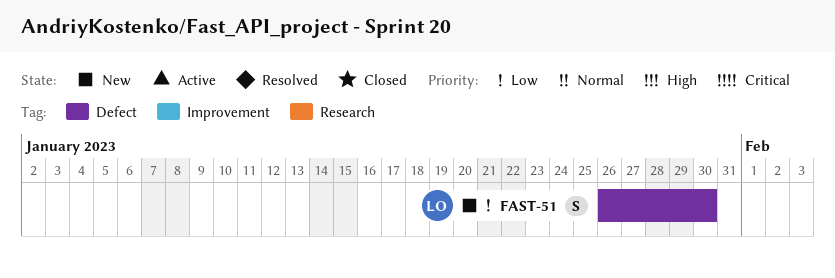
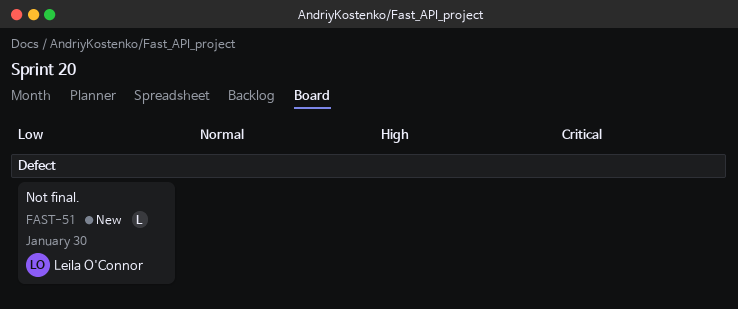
FAST-51, estimate: S -> L

